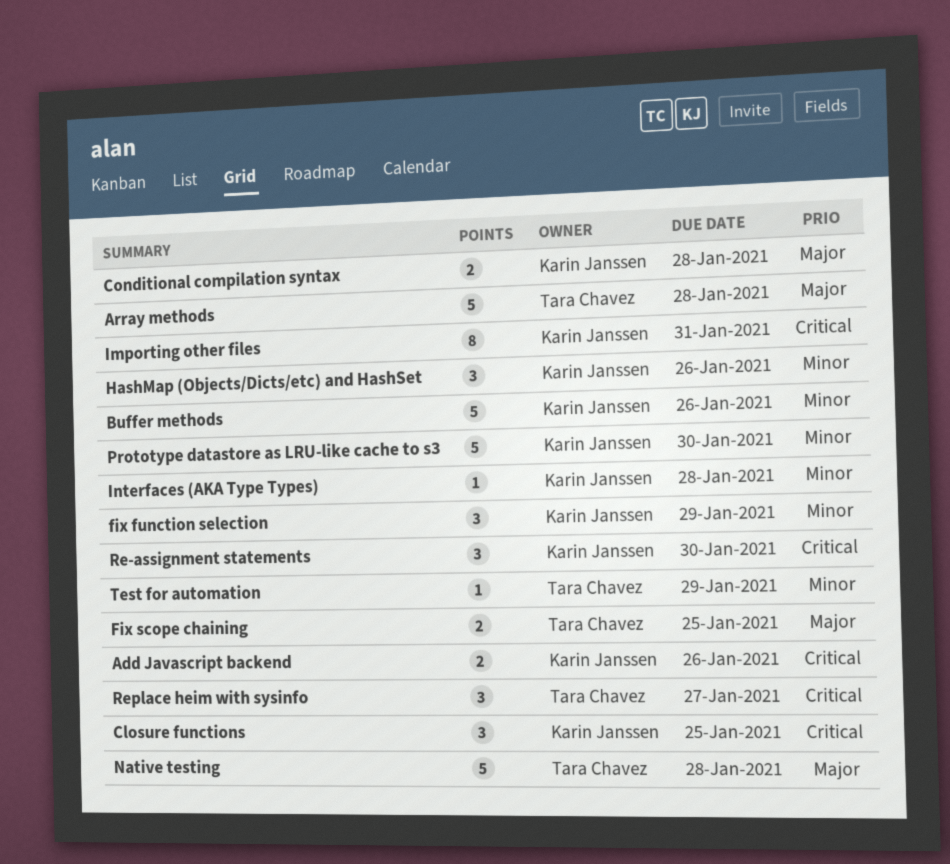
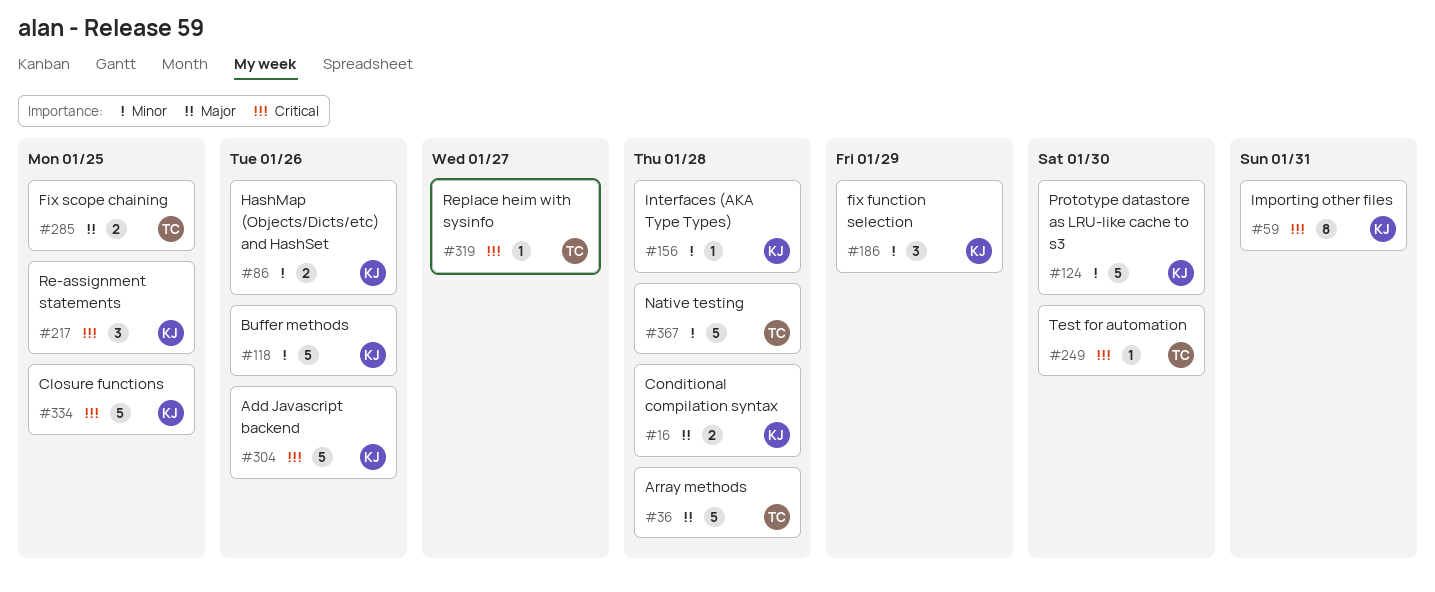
Add Javascript backend, estimate: 2 -> 5
Closure functions, estimate: 3 -> 5
HashMap (Objects/Dicts/etc) and HashSet, estimate: 3 -> 2
Native testing, priority: Major -> Minor
Re-assignment statements, due: Jan 30 -> Jan 25
Replace heim with sysinfo, estimate: 3 -> 1
Test for automation, priority: Minor -> Critical
Test for automation, due: Jan 29 -> Jan 30

